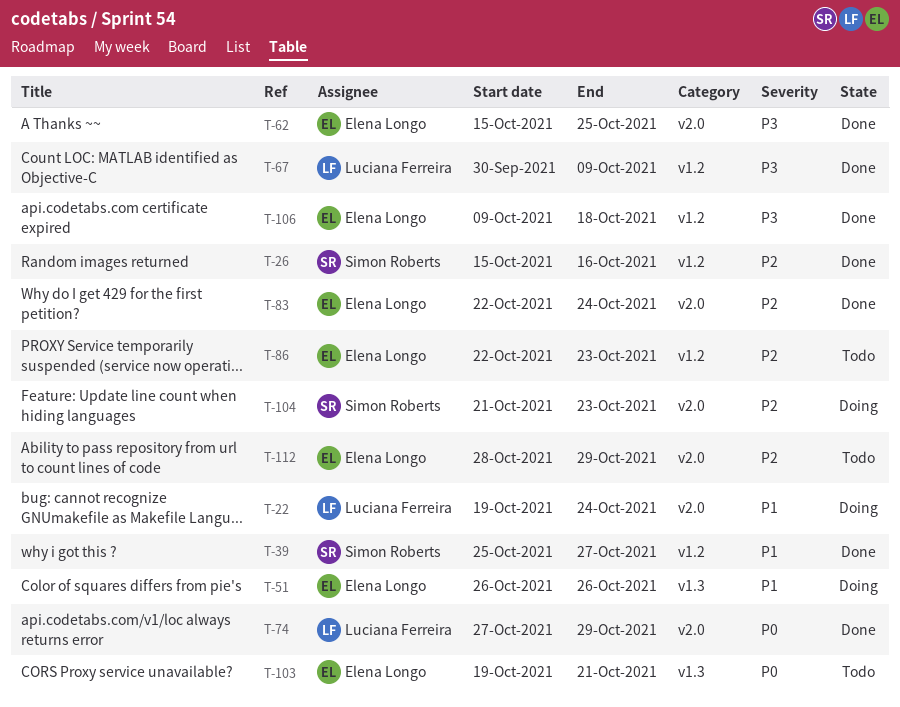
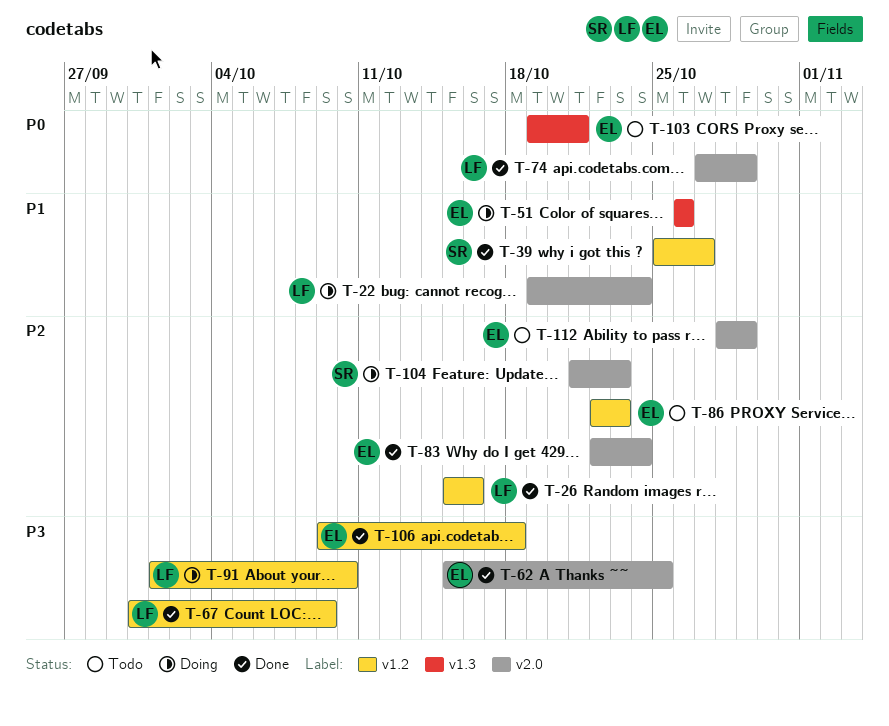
T-26, owner: Simon Roberts -> Luciana Ferreira
T-91: none -> present

